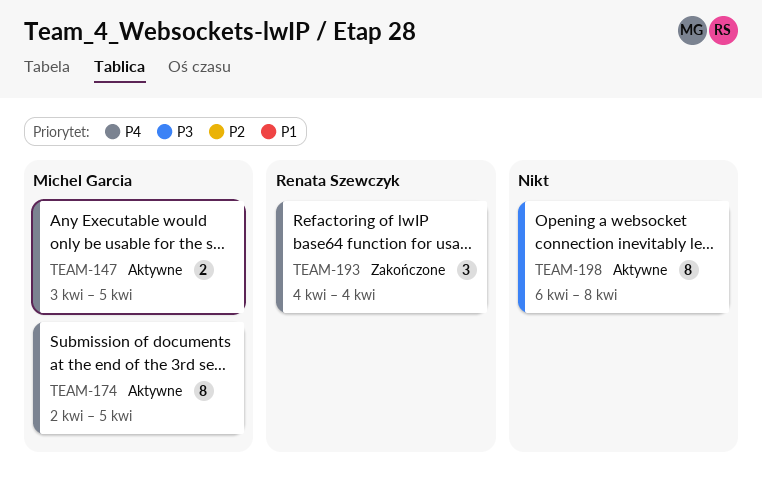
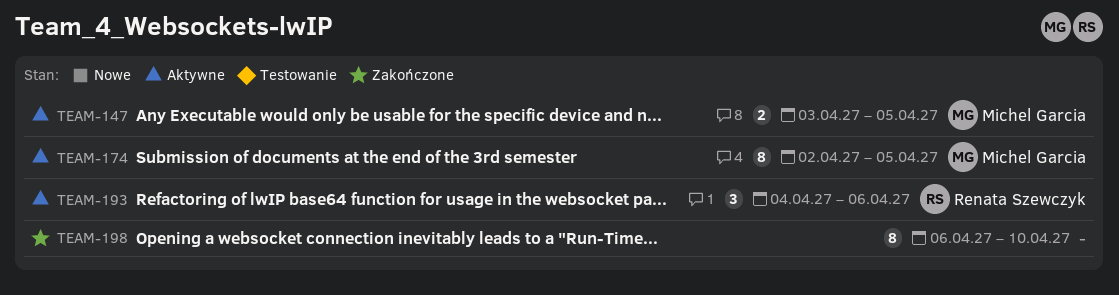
TEAM-193, status: Zakończone -> Aktywne
TEAM-193, due: Apr 4 -> Apr 6
TEAM-198, status: Aktywne -> Zakończone
TEAM-198, due: Apr 8 -> Apr 10

